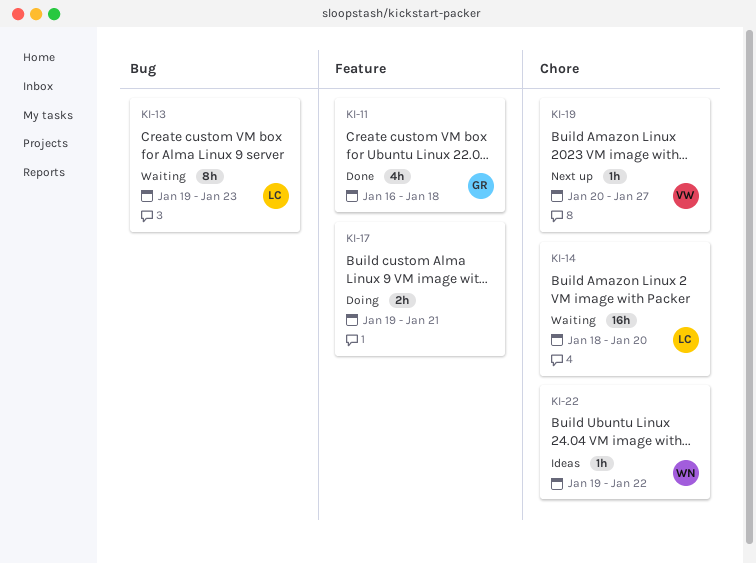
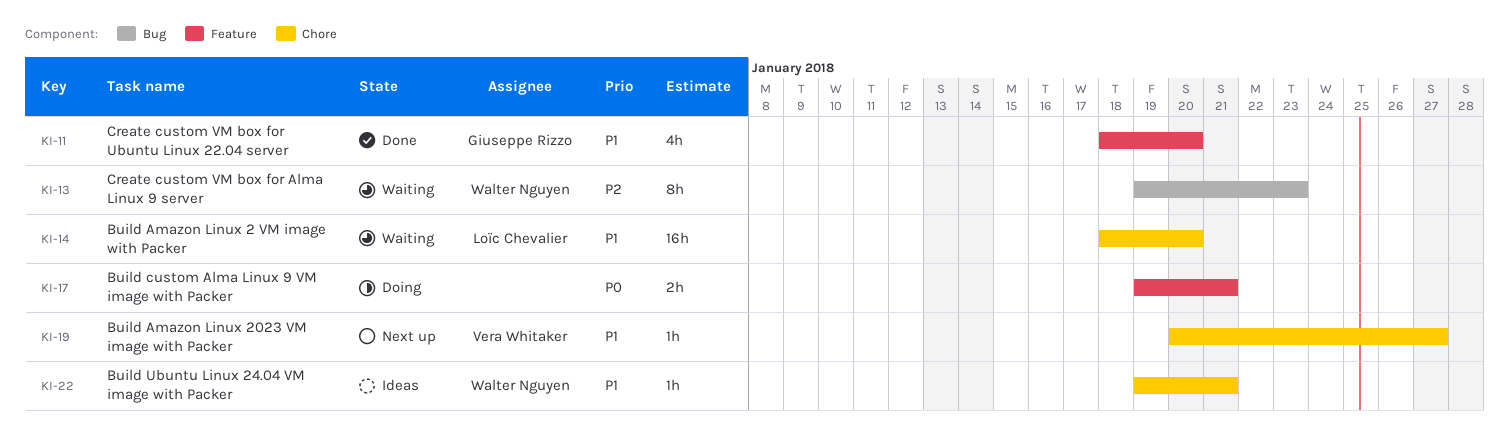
KI-11, start: Jan 16 -> Jan 18
KI-11, due: Jan 18 -> Jan 20
KI-13, owner: Loïc Chevalier -> Walter Nguyen
KI-22, due: Jan 22 -> Jan 21

